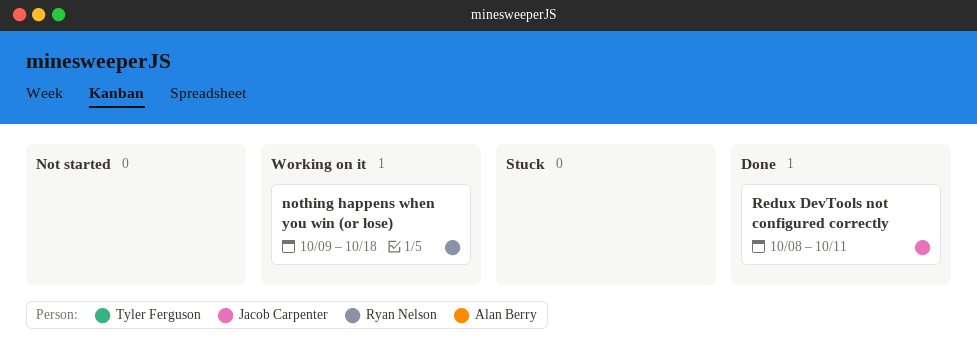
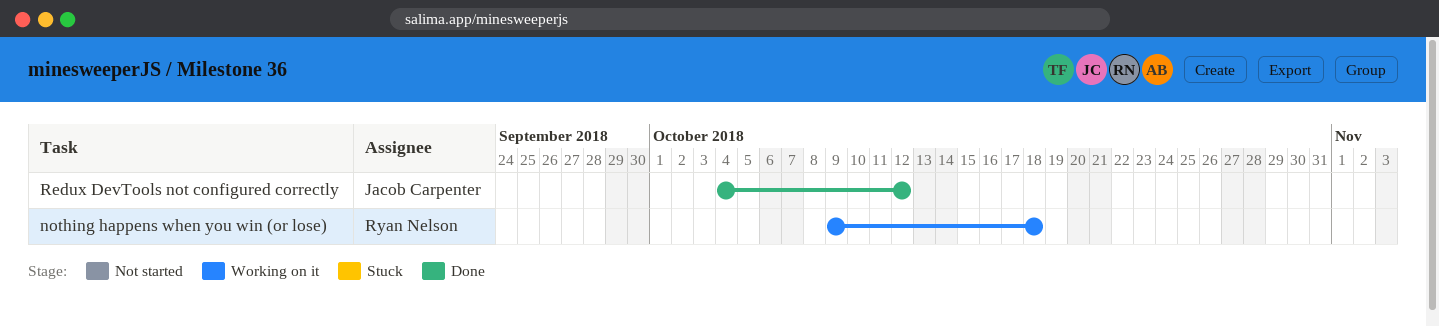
Redux DevTools not configured correctly, start: Oct 8 -> Oct 4
Redux DevTools not configured correctly, due: Oct 11 -> Oct 12

